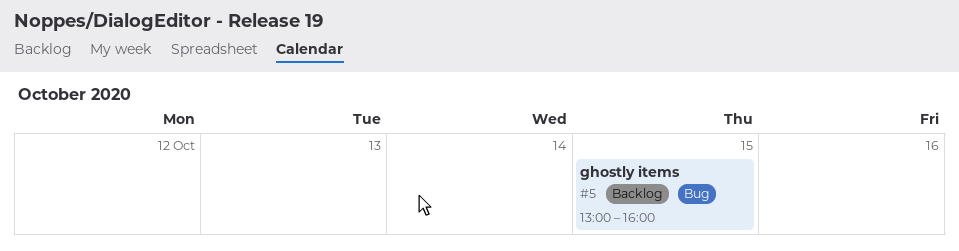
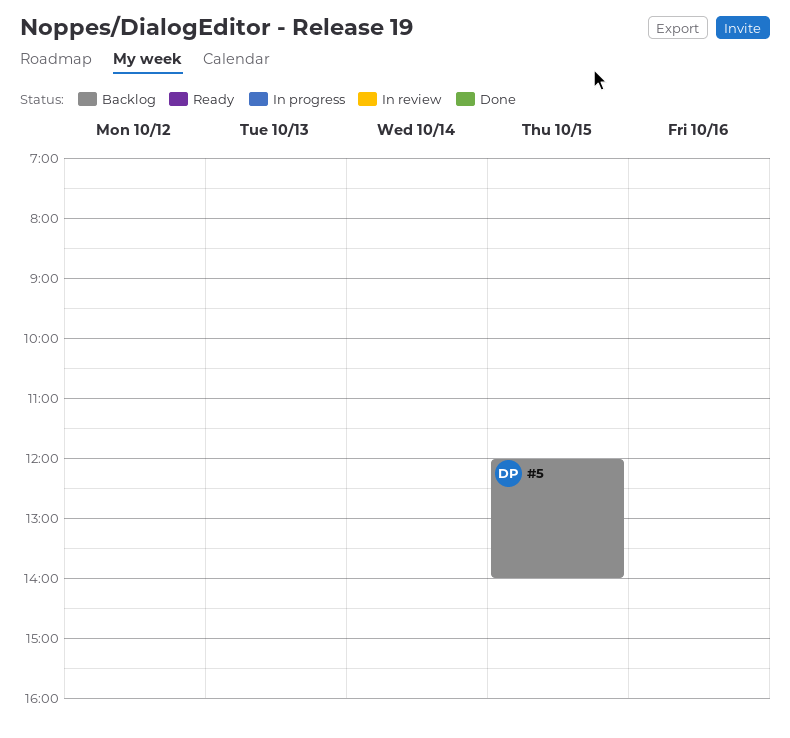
#5, begins: 13:00 -> 12:00
#5, ends: 16:00 -> 14:00

